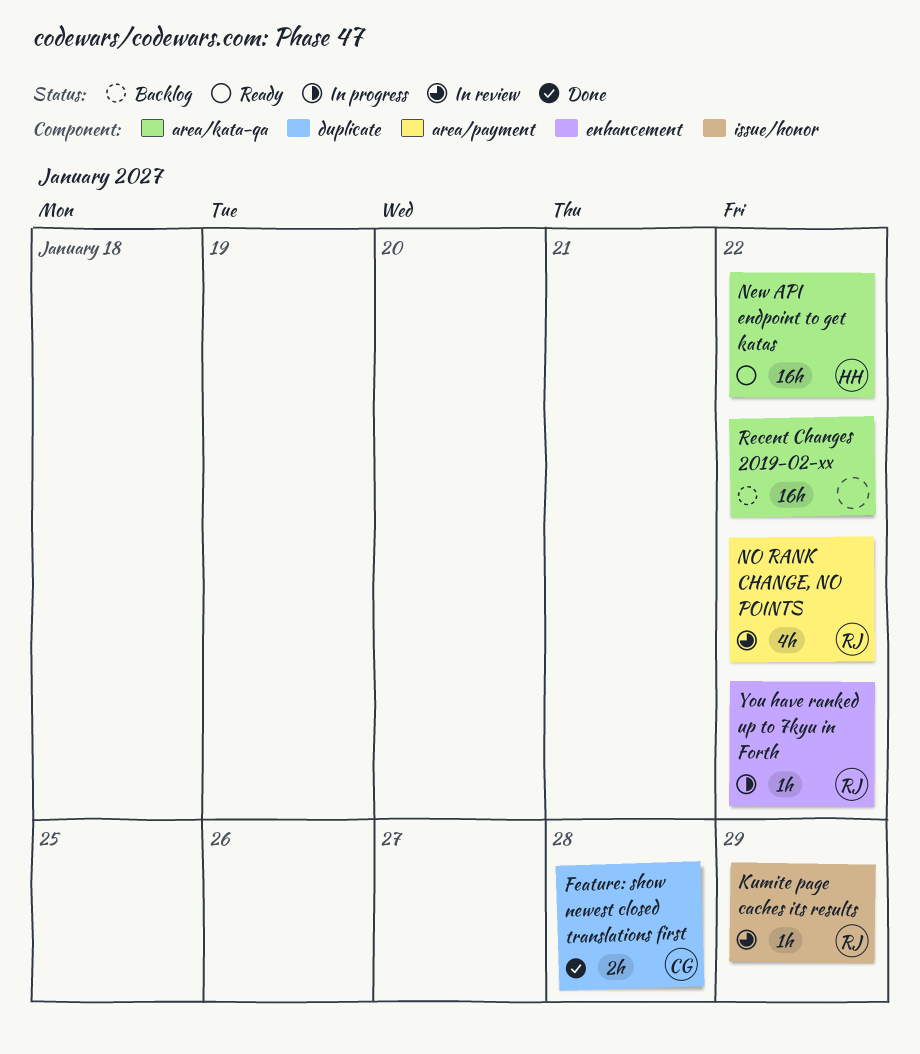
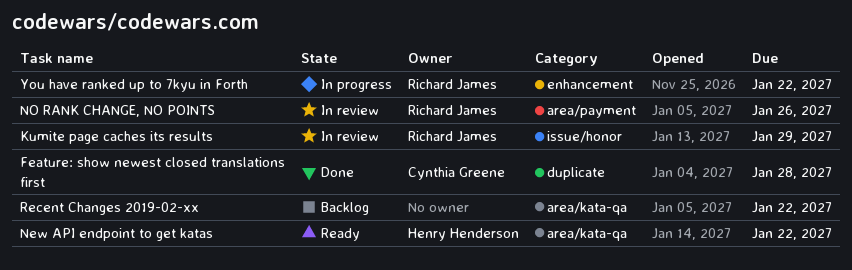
NO RANK CHANGE, NO POINTS, due: Jan 22 -> Jan 26

